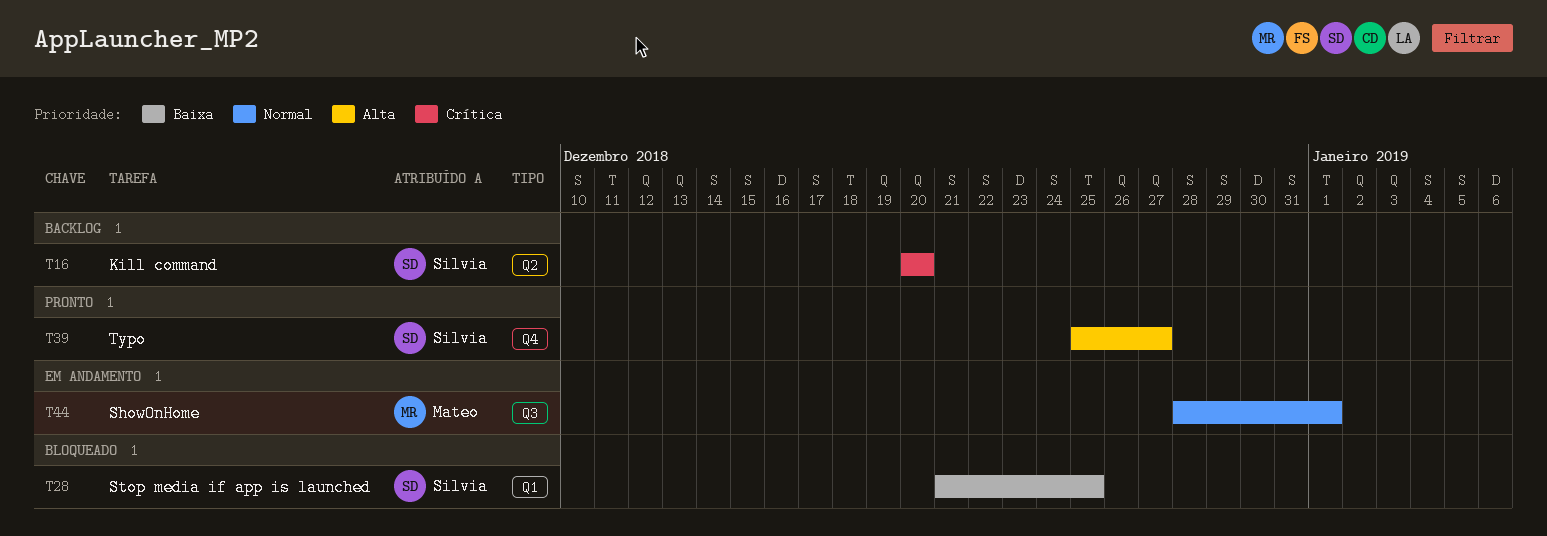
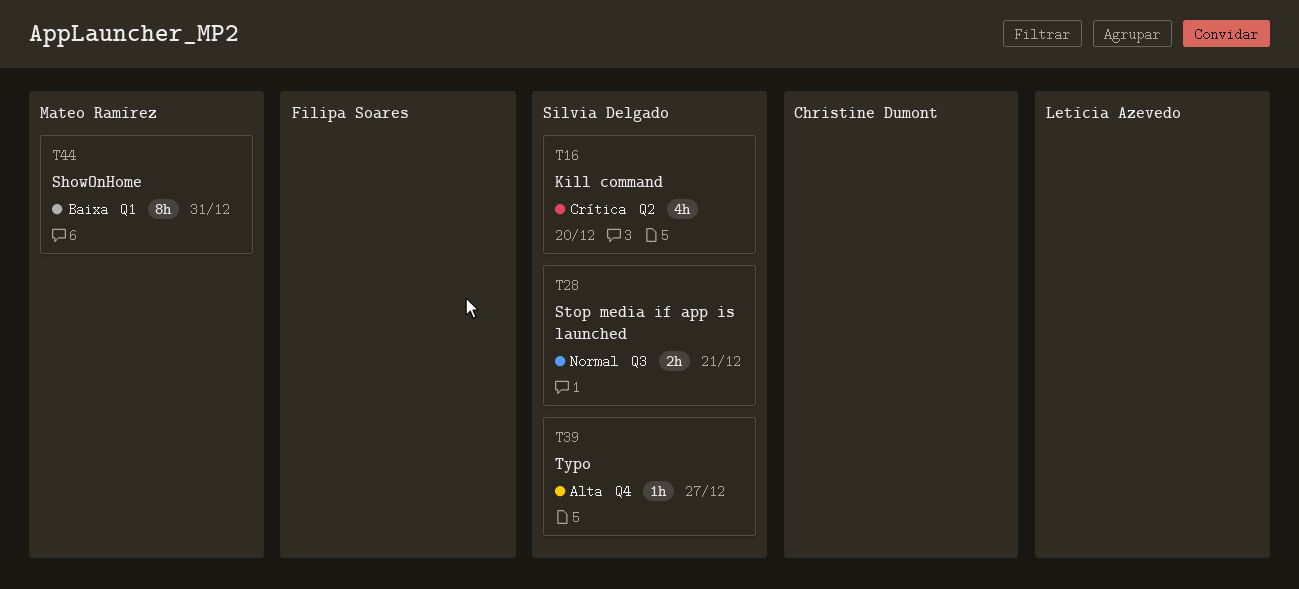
T28, priority: Baixa -> Normal
T28, label: Q1 -> Q3
T28, due: Dec 25 -> Dec 21
T44, priority: Normal -> Baixa
T44, label: Q3 -> Q1
T44, due: Jan 1 -> Dec 31

